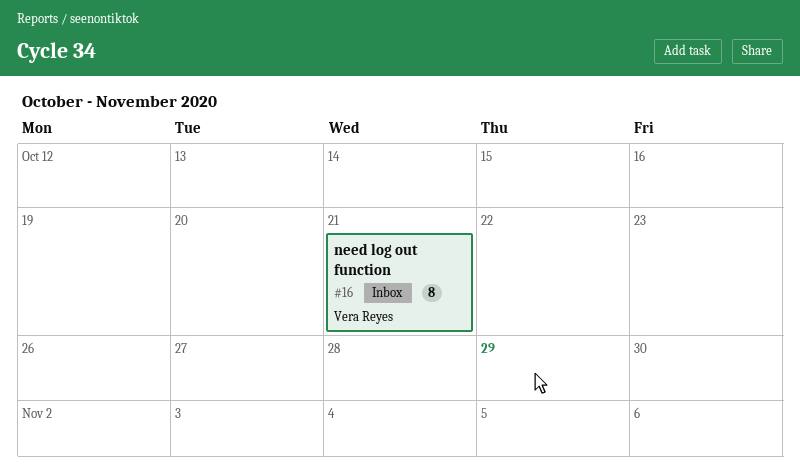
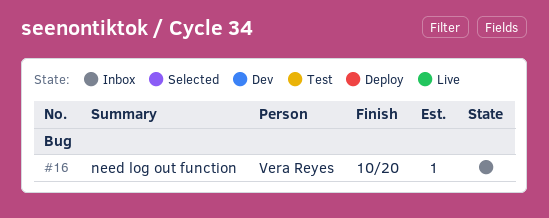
#16, estimate: 8 -> 1
#16, due: Oct 21 -> Oct 20

